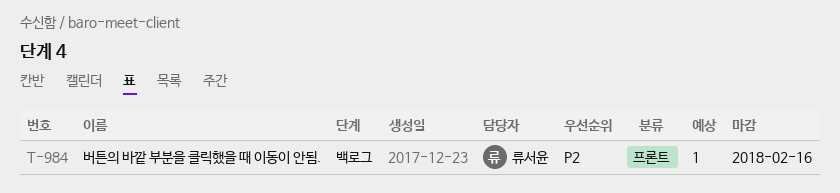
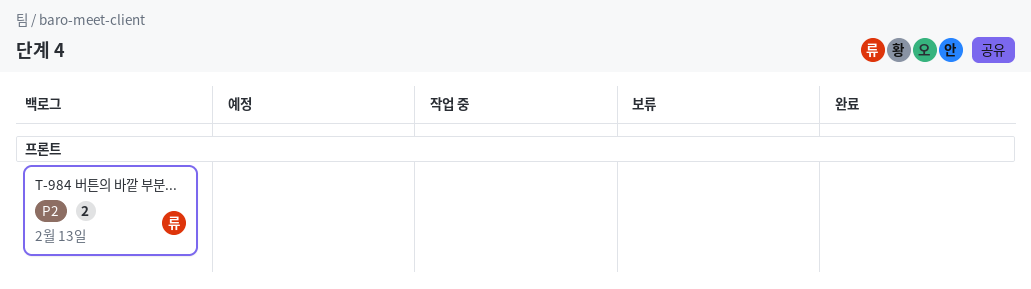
T-984, estimate: 1 -> 2
T-984, due: Feb 16 -> Feb 13

